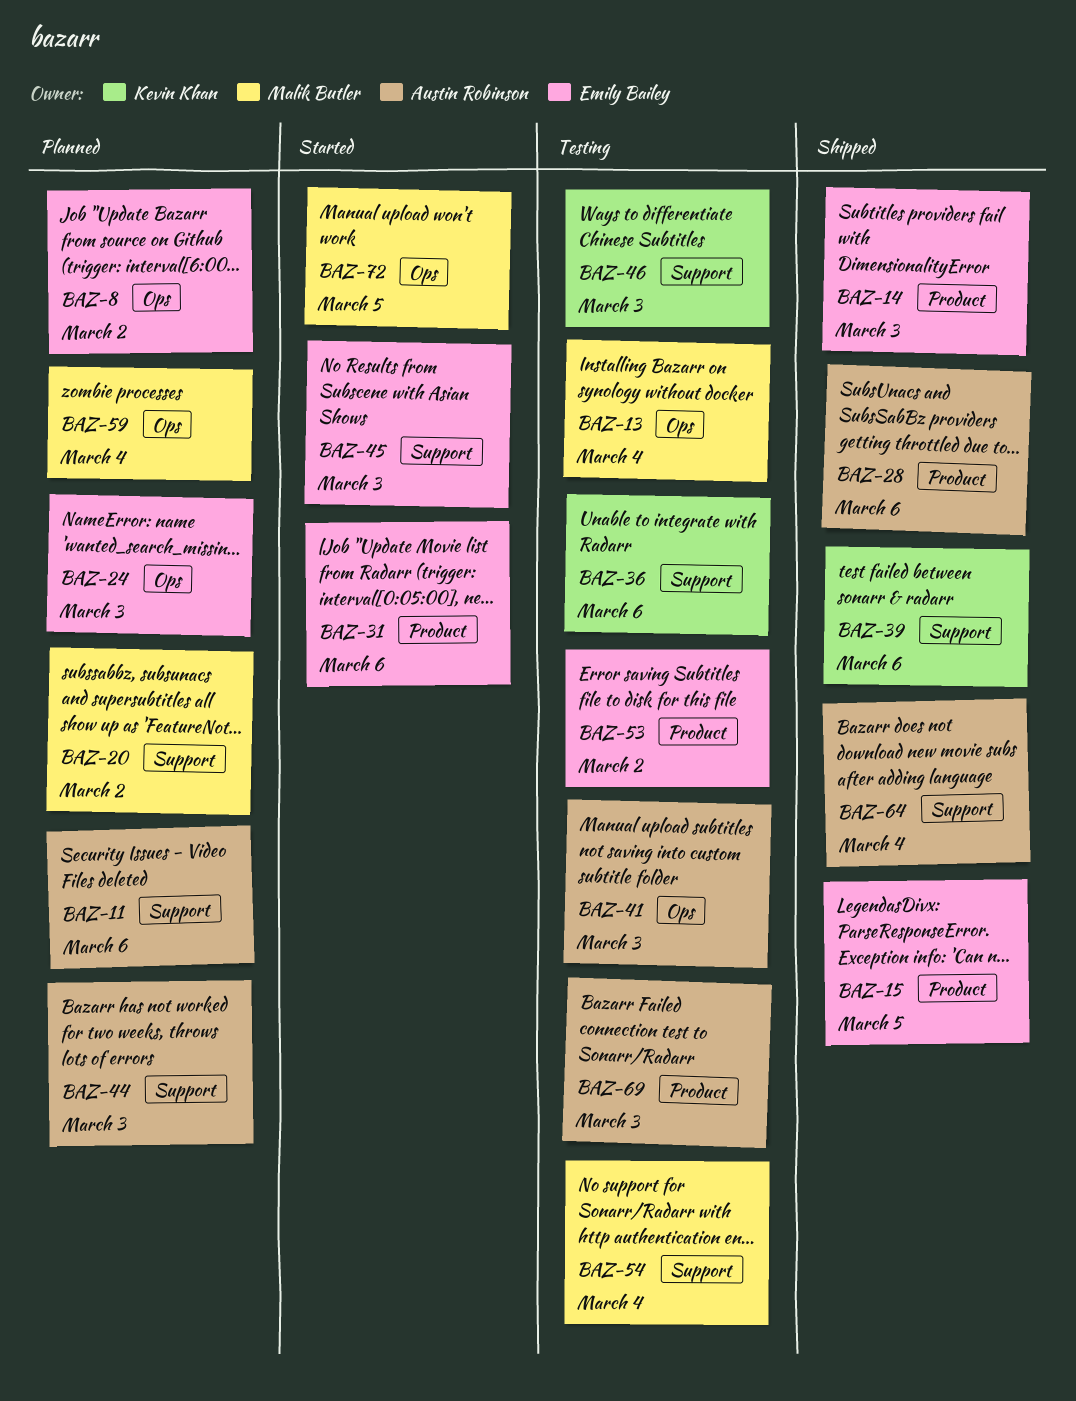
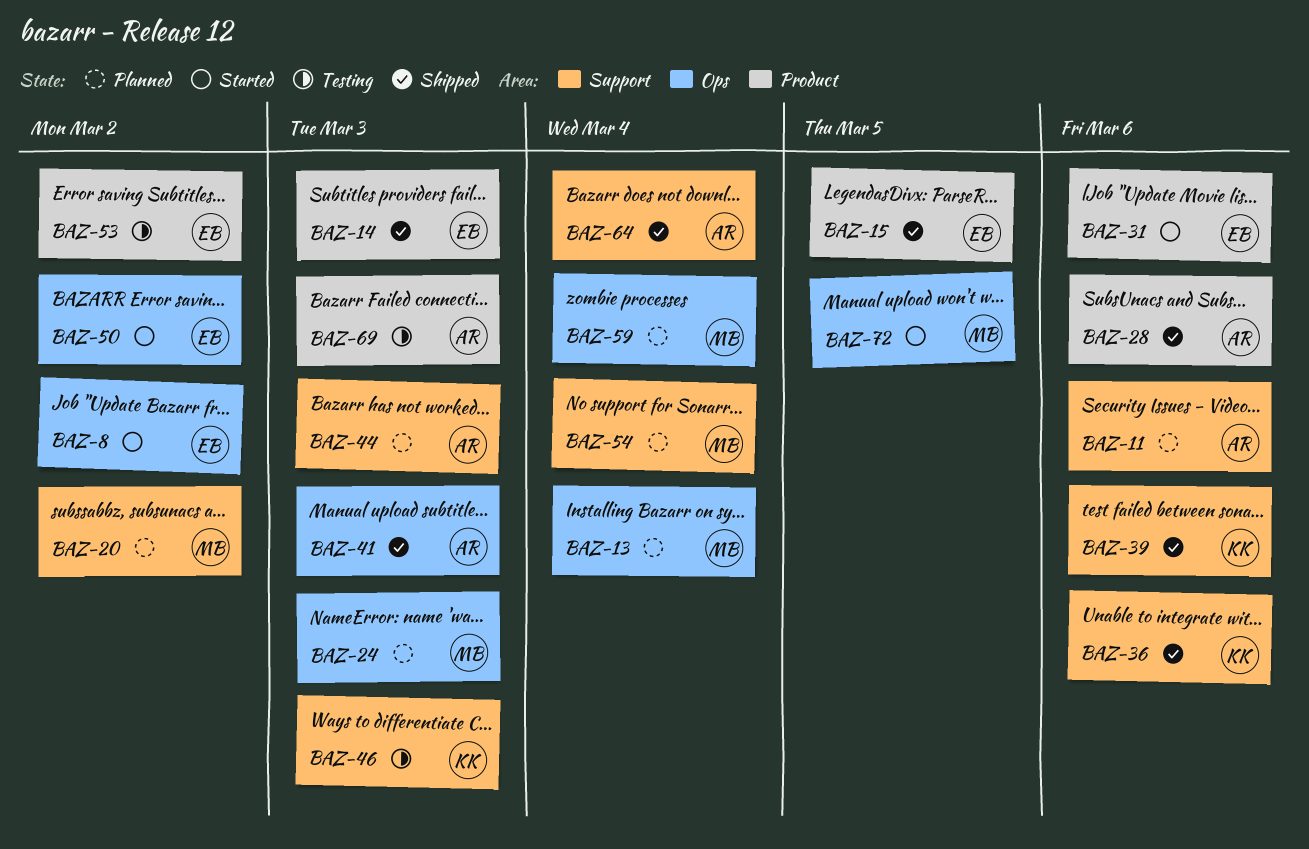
BAZ-8, status: Planned -> Started
BAZ-13, status: Testing -> Planned
BAZ-24, owner: Emily Bailey -> Malik Butler
BAZ-36, status: Testing -> Shipped
BAZ-41, status: Testing -> Shipped
BAZ-45: present -> none
BAZ-50: none -> present
BAZ-54, status: Testing -> Planned

